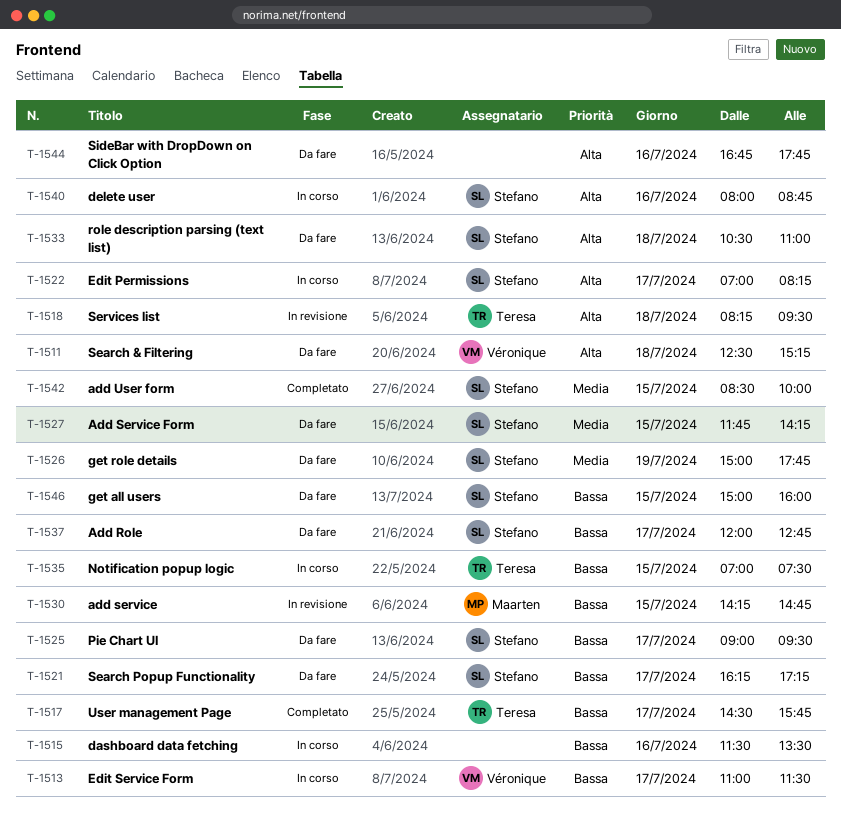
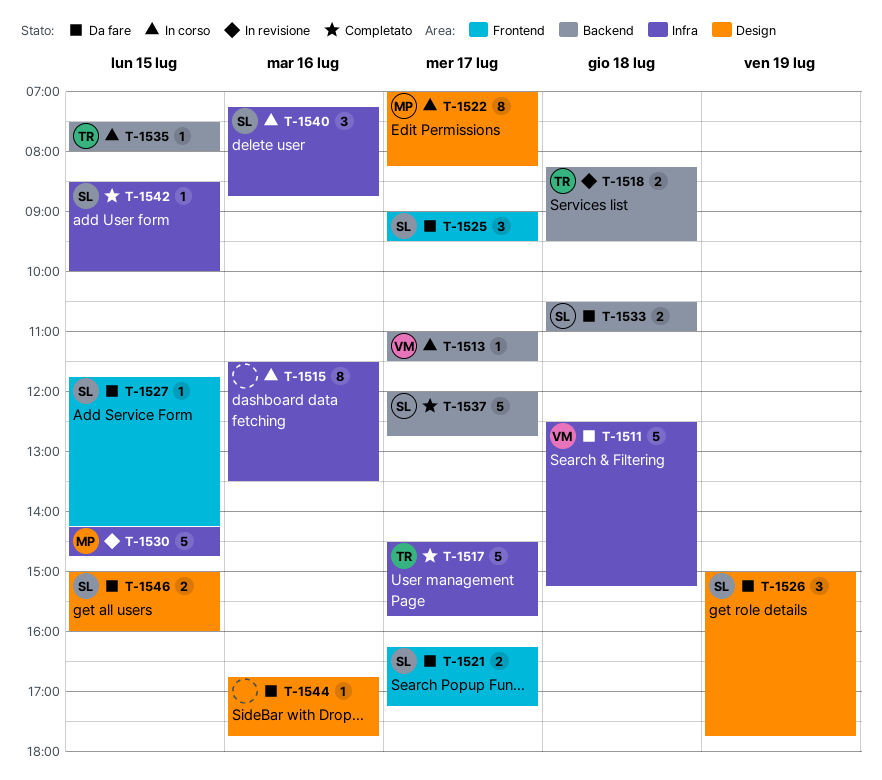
T-1522, owner: Stefano -> Maarten
T-1535, begins: 07:00 -> 07:30
T-1535, ends: 07:30 -> 08:00
T-1537, status: Da fare -> Completato
T-1540, begins: 08:00 -> 07:15

